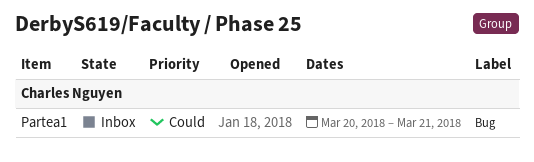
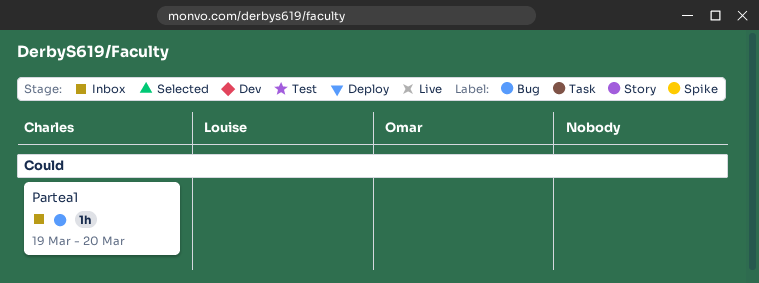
Partea1, start: Mar 20 -> Mar 19
Partea1, due: Mar 21 -> Mar 20

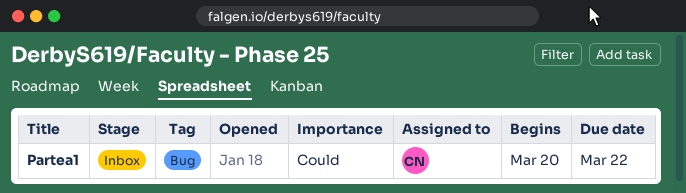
Partea1, start: Mar 19 -> Mar 20
Partea1, due: Mar 20 -> Mar 22

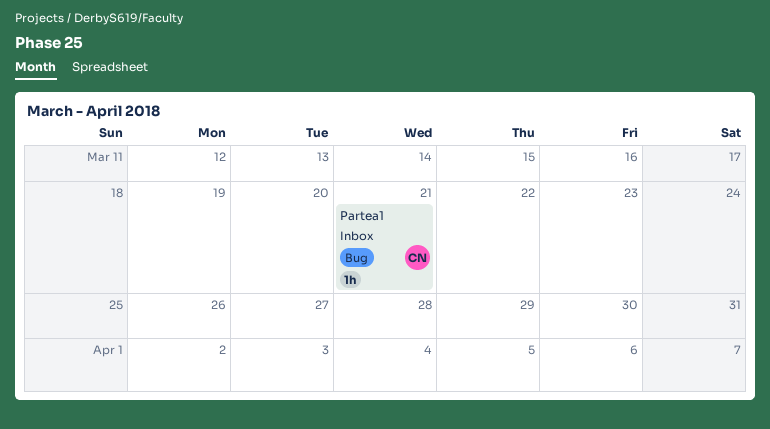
Partea1, due: Mar 22 -> Mar 21

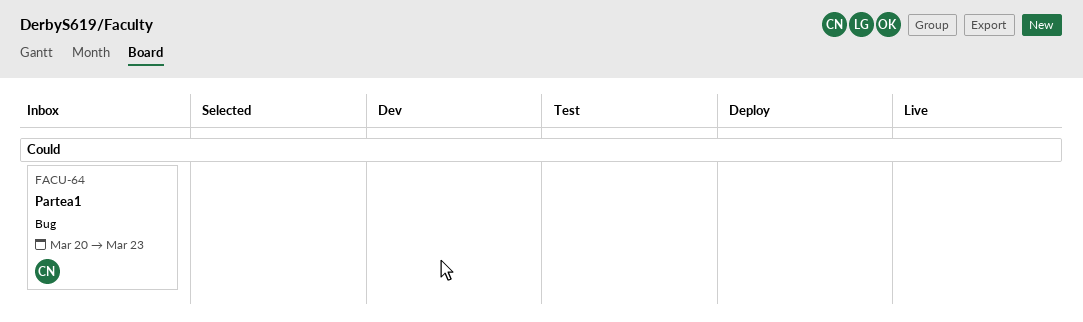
Partea1, due: Mar 21 -> Mar 23

